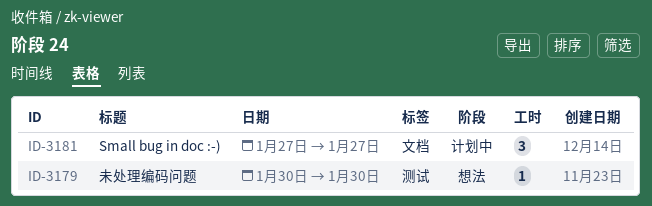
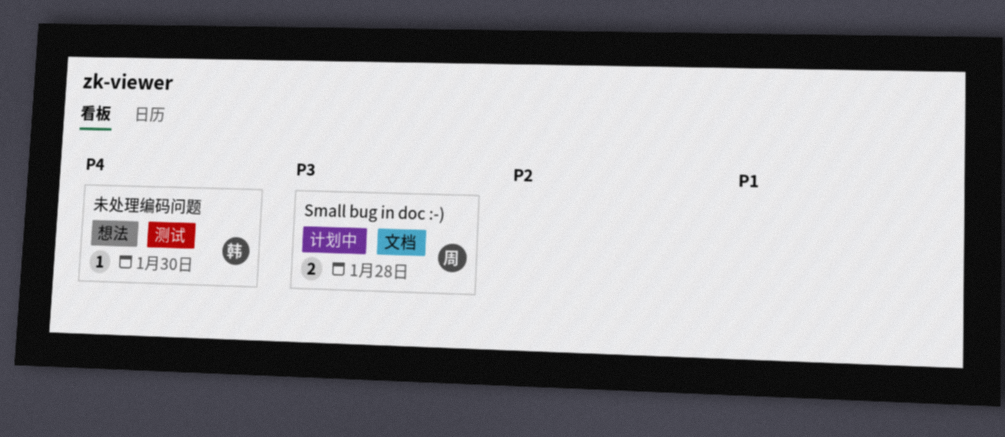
Small bug in doc :-), estimate: 3 -> 2
Small bug in doc :-), due: Jan 27 -> Jan 28

